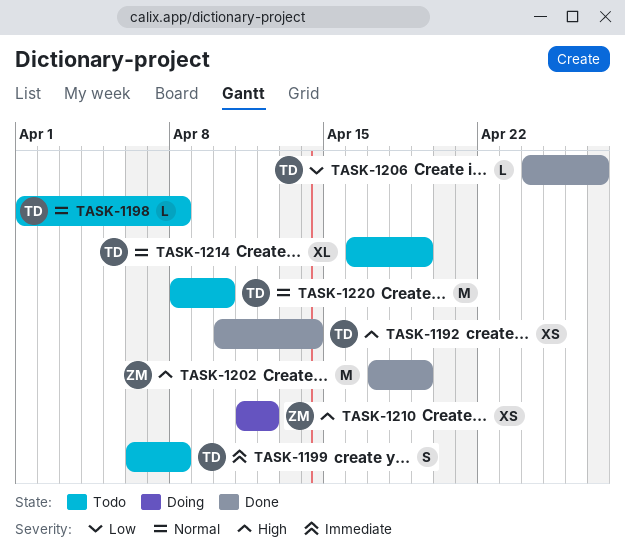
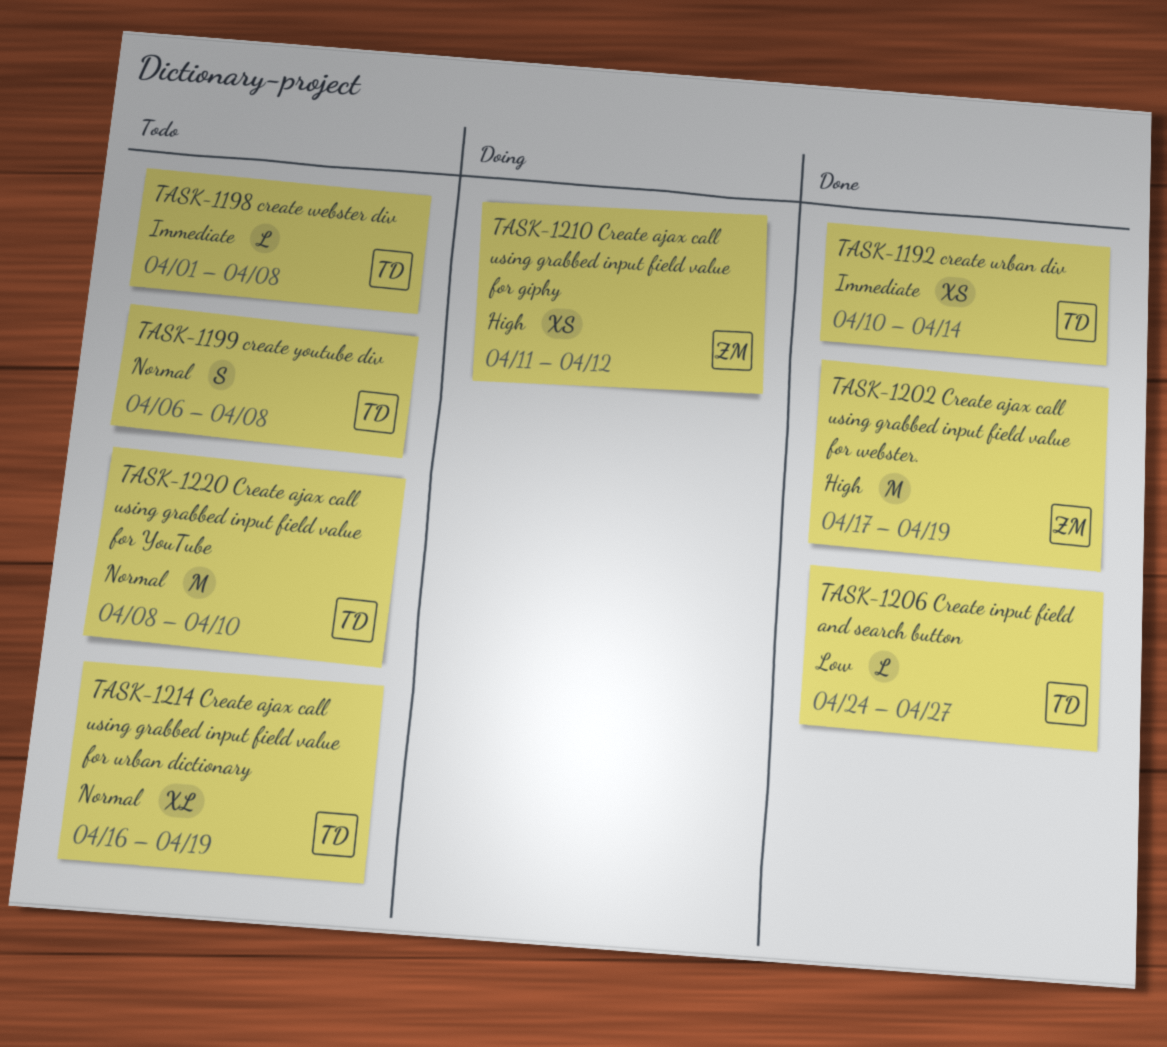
TASK-1192, priority: High -> Immediate
TASK-1198, priority: Normal -> Immediate
TASK-1199, priority: Immediate -> Normal

